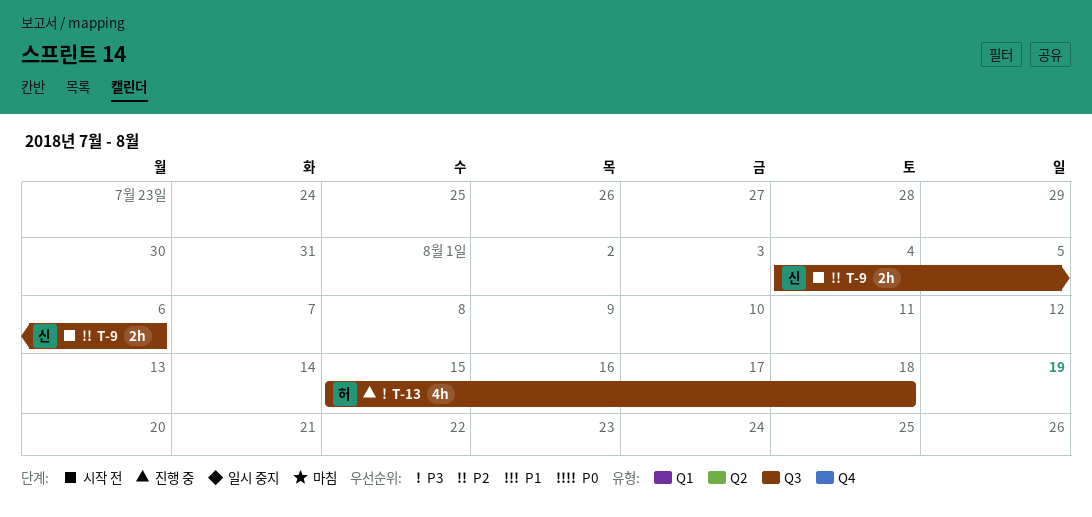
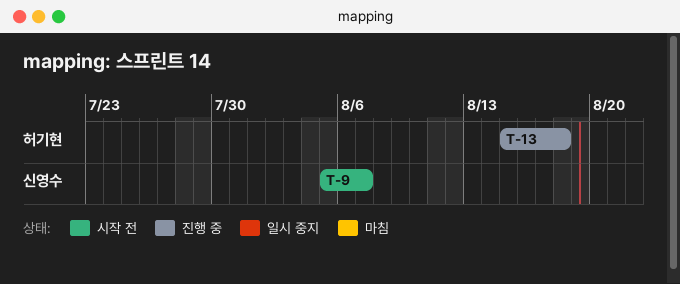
T-9, start: Aug 4 -> Aug 5
T-9, due: Aug 6 -> Aug 7

